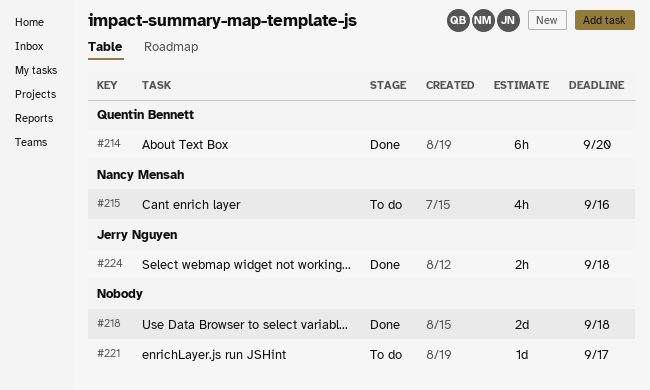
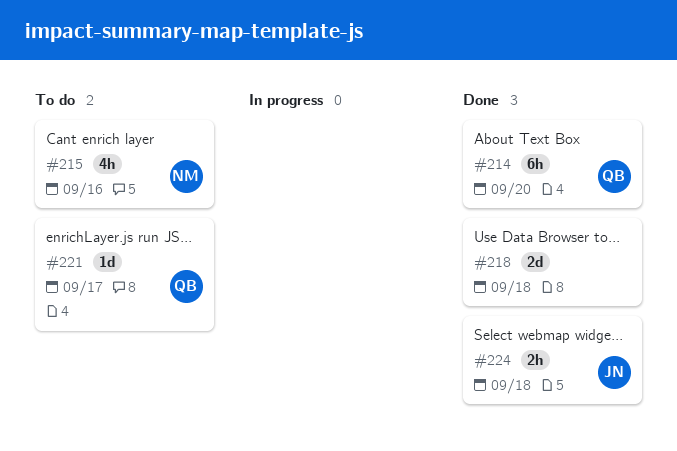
#221, owner: none -> Quentin Bennett

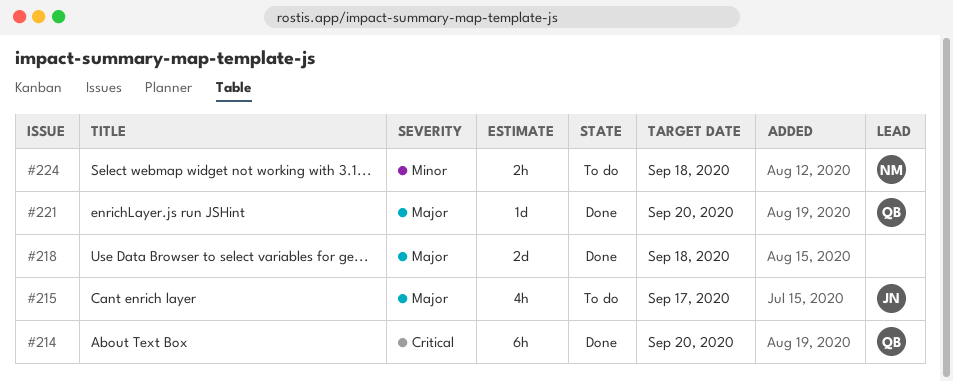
#215, owner: NM -> JN
#215, due: Sep 16 -> Sep 17
#221, status: To do -> Done
#221, due: Sep 17 -> Sep 20
#224, status: Done -> To do
#224, owner: JN -> NM

